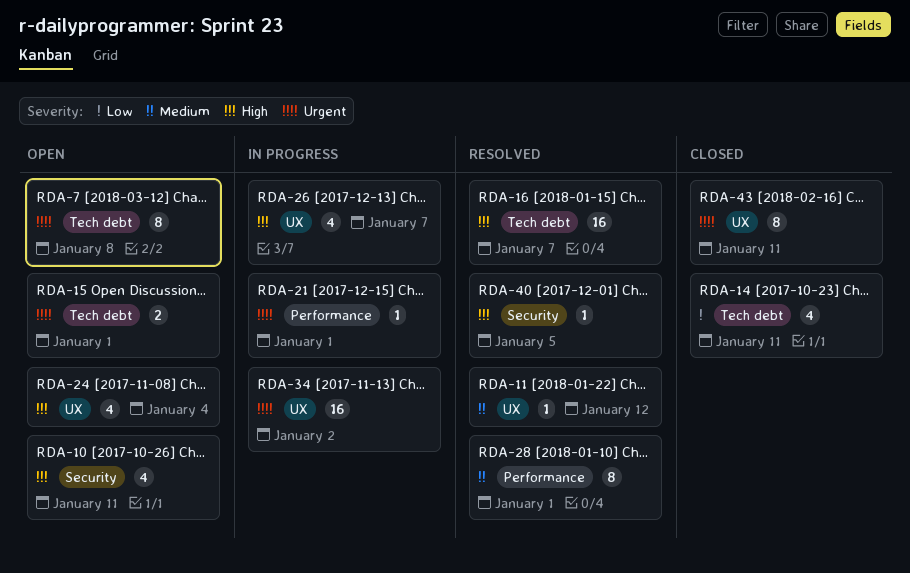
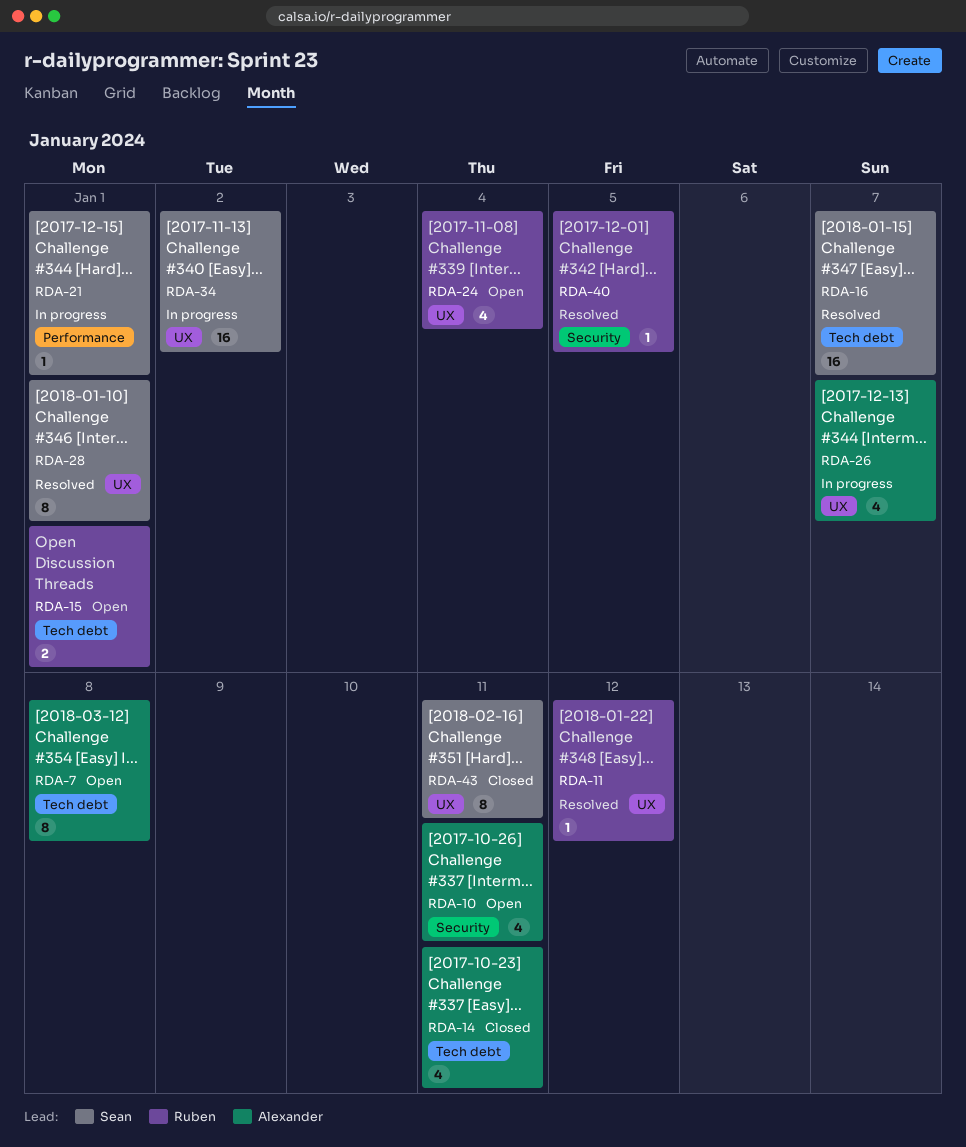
RDA-28, label: Performance -> UX

